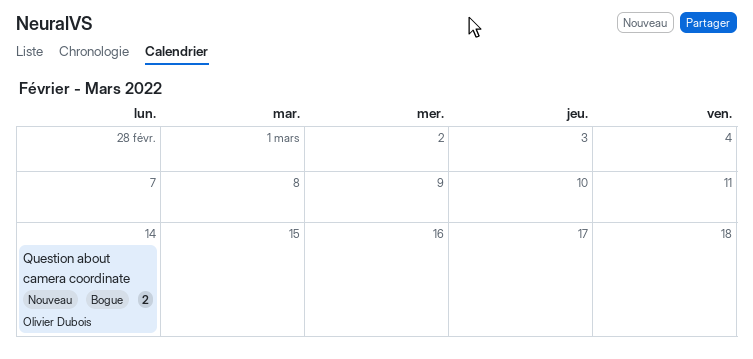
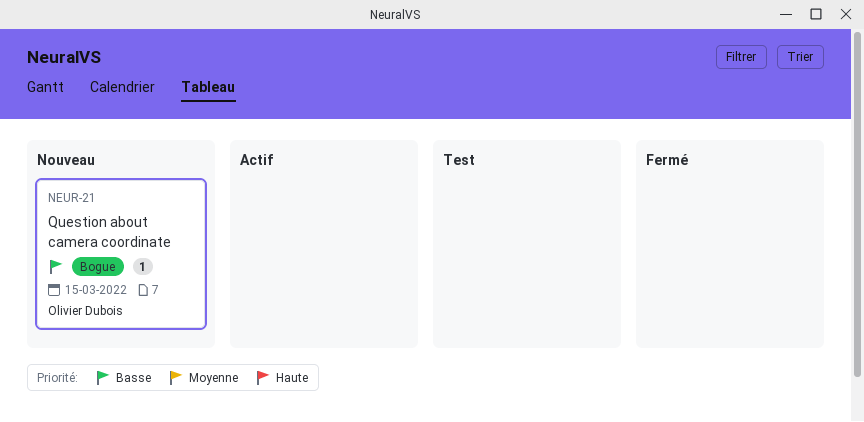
Question about camera coordinate, estimate: 2 -> 1
Question about camera coordinate, due: Mar 14 -> Mar 15

